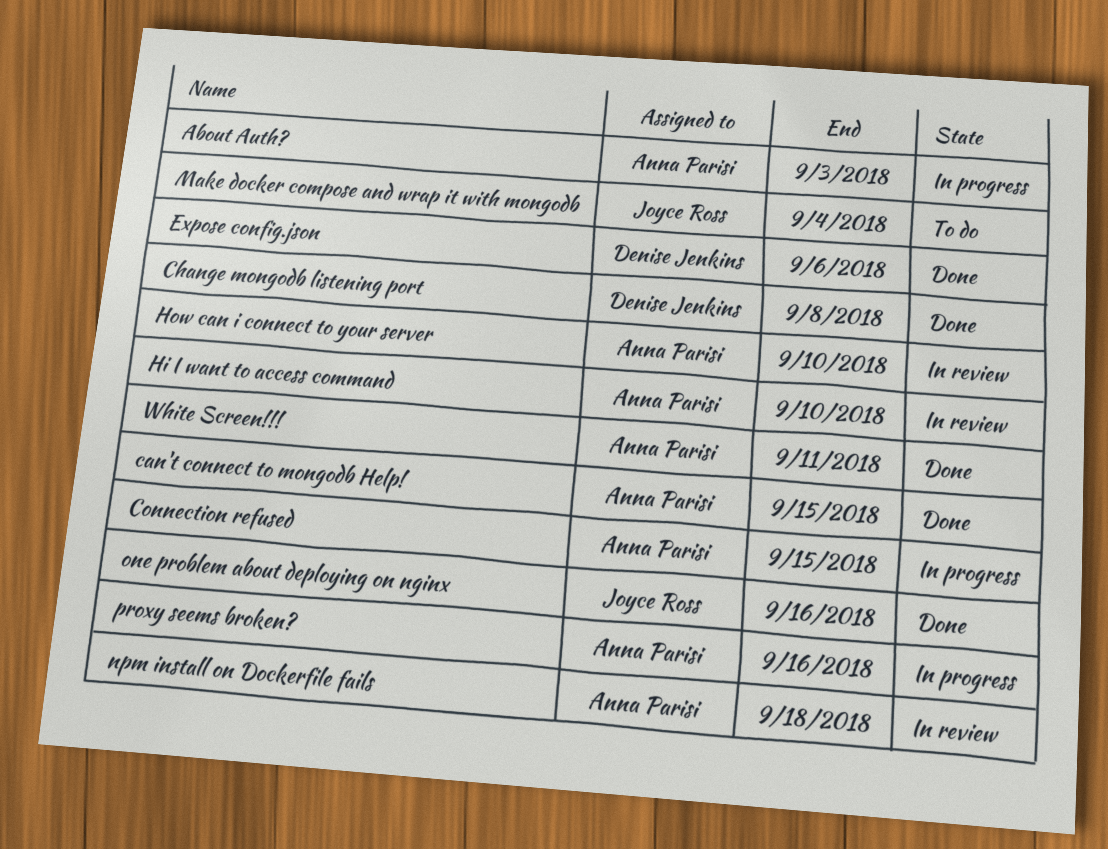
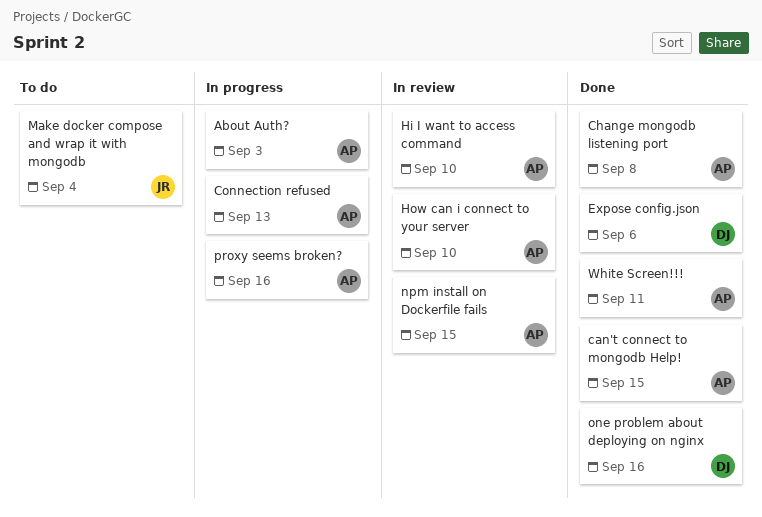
Change mongodb listening port, owner: Denise Jenkins -> Anna Parisi
Connection refused, due: Sep 15 -> Sep 13
npm install on Dockerfile fails, due: Sep 18 -> Sep 15
one problem about deploying on nginx, owner: Joyce Ross -> Denise Jenkins

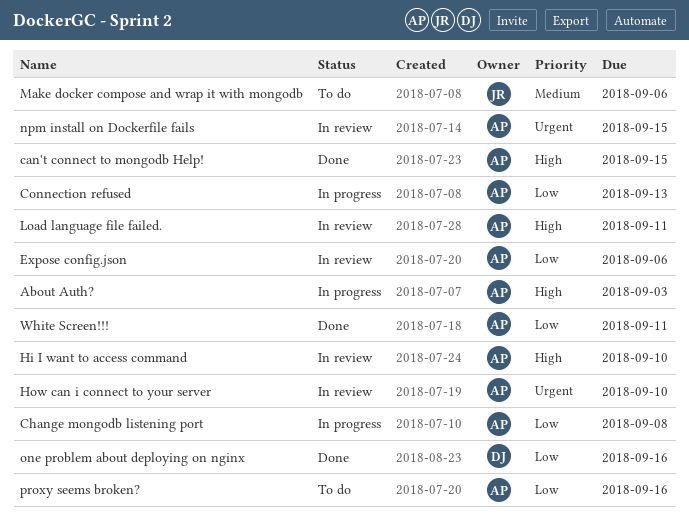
Change mongodb listening port, status: Done -> In progress
Expose config.json, status: Done -> In review
Expose config.json, owner: DJ -> AP
Load language file failed.: none -> present
Make docker compose and wrap it with mongodb, due: Sep 4 -> Sep 6
proxy seems broken?, status: In progress -> To do

